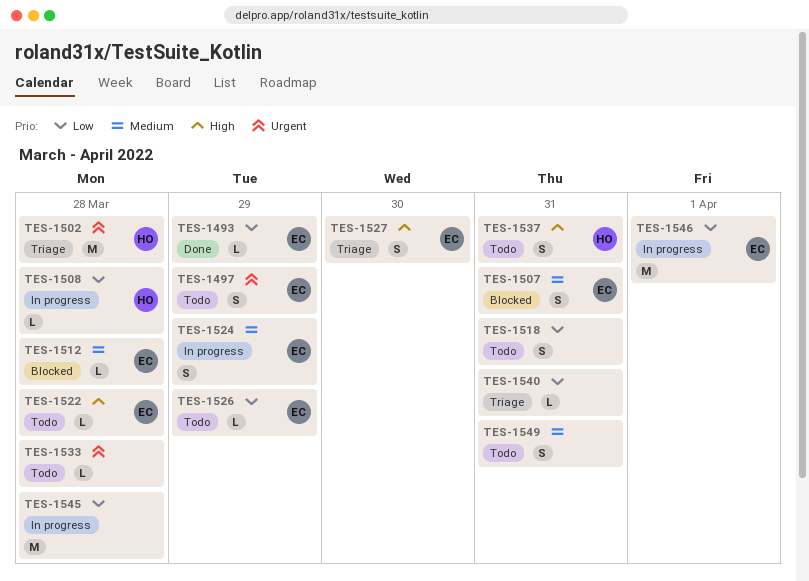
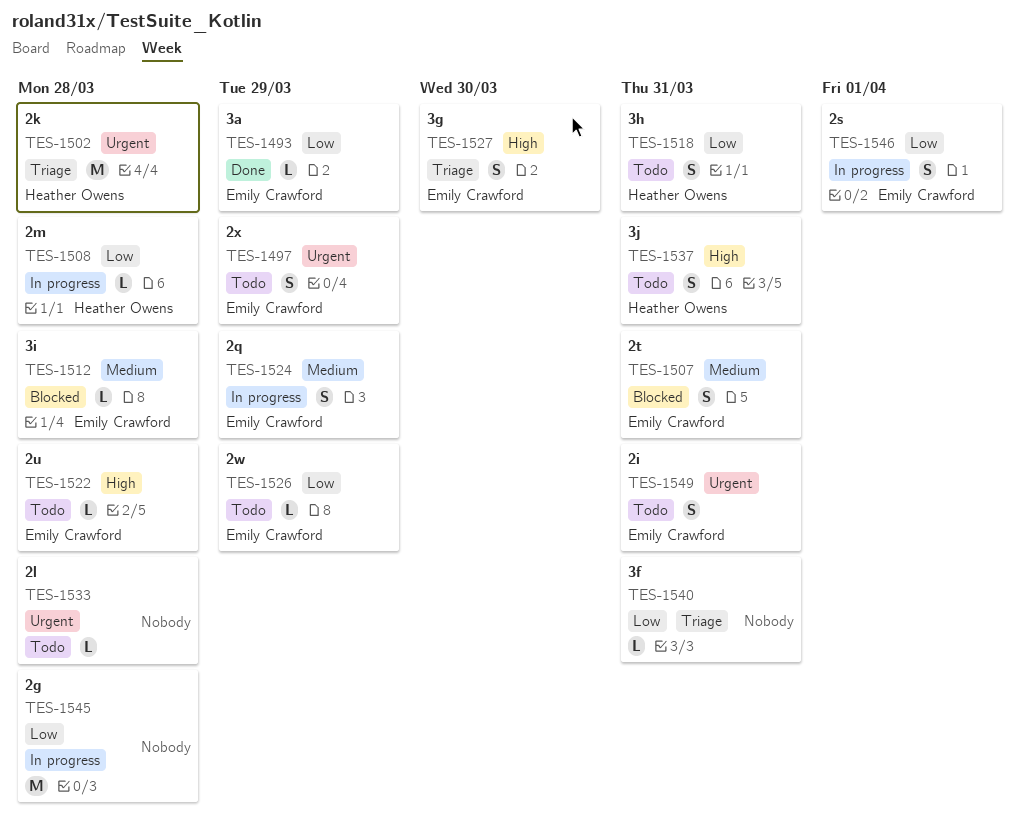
TES-1518, owner: none -> Heather Owens
TES-1546, estimate: M -> S
TES-1549, owner: none -> Emily Crawford
TES-1549, priority: Medium -> Urgent

